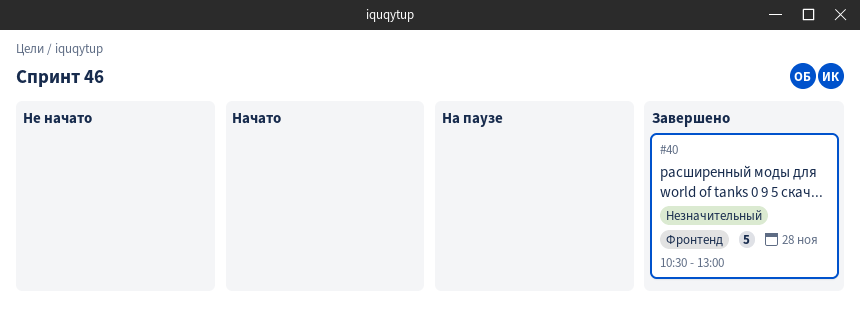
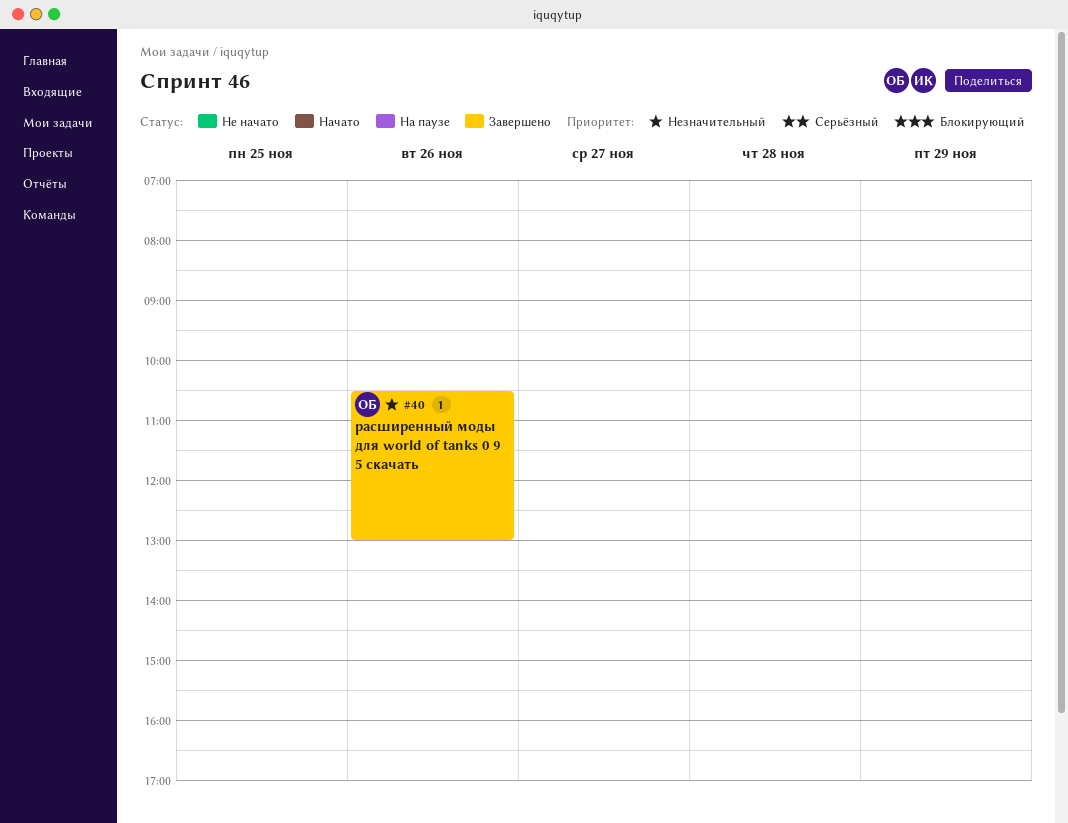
#40, estimate: 5 -> 1
#40, day: Nov 28 -> Nov 26

